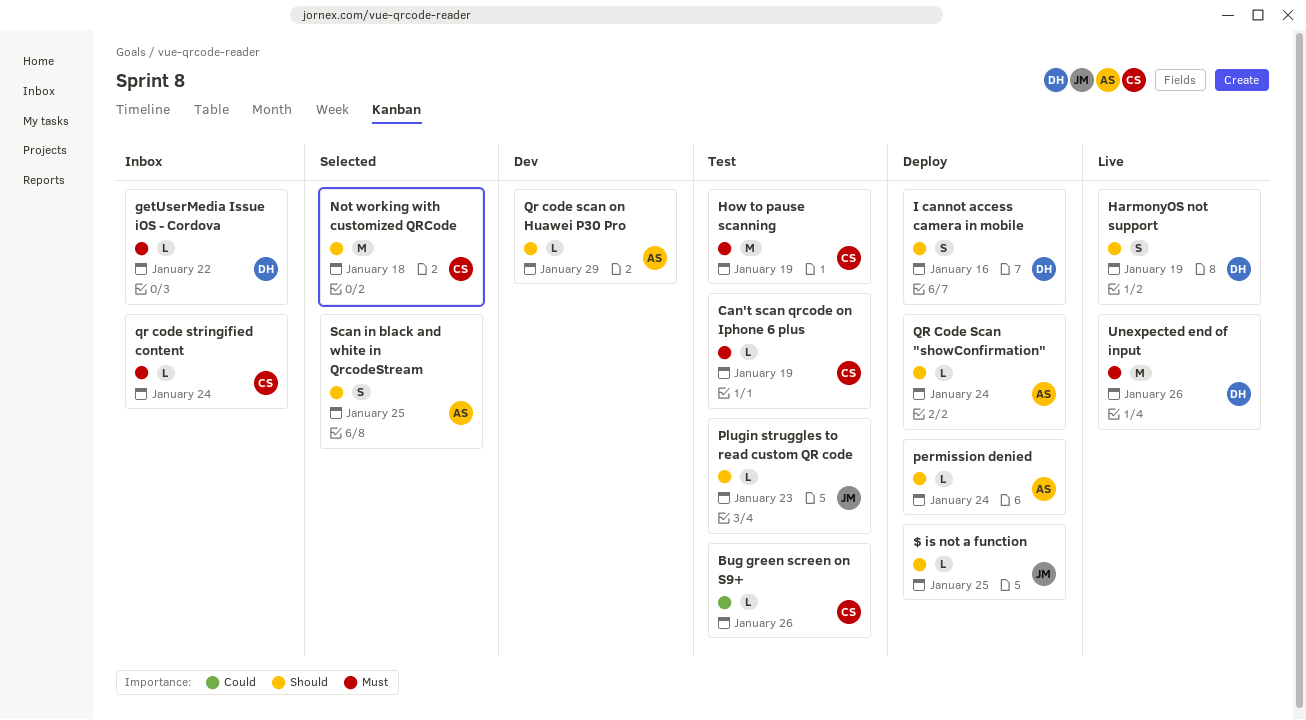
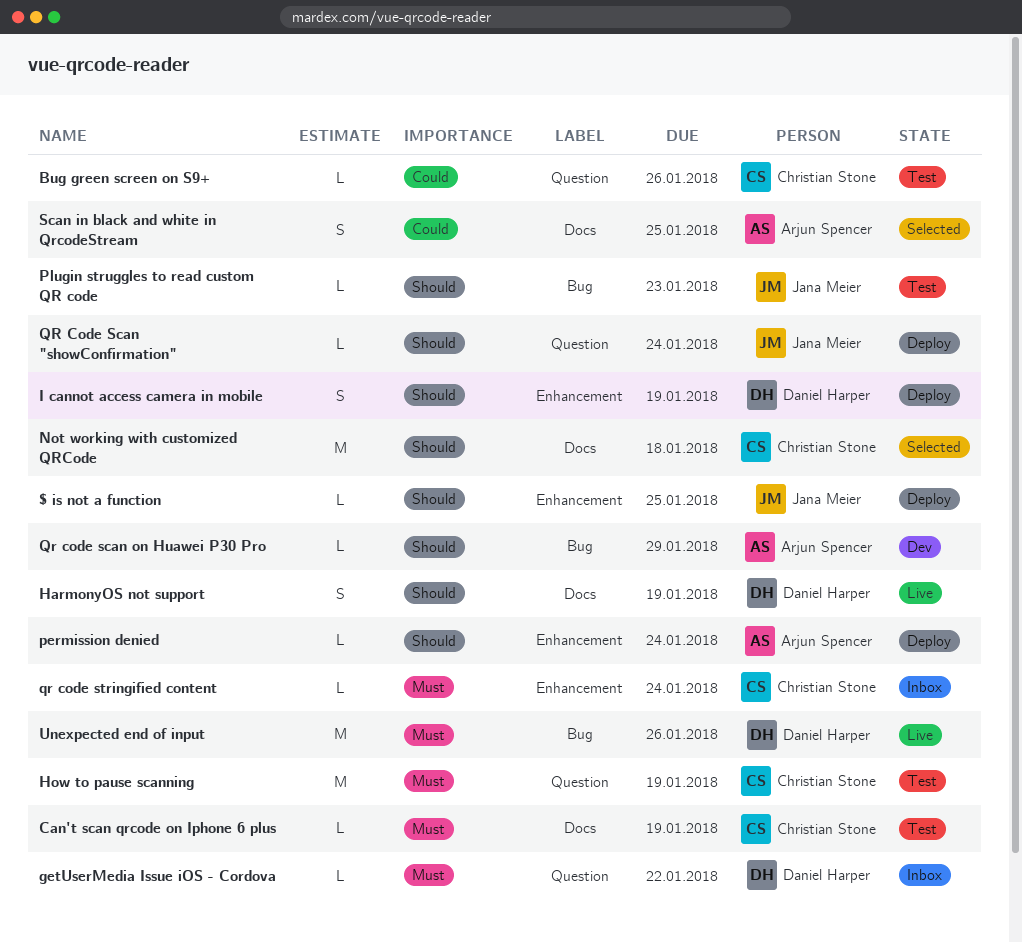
I cannot access camera in mobile, due: Jan 16 -> Jan 19
QR Code Scan "showConfirmation", owner: Arjun Spencer -> Jana Meier
Scan in black and white in QrcodeStream, priority: Should -> Could

